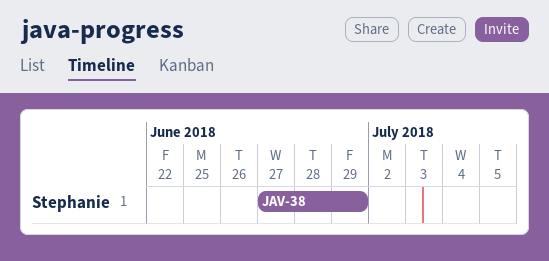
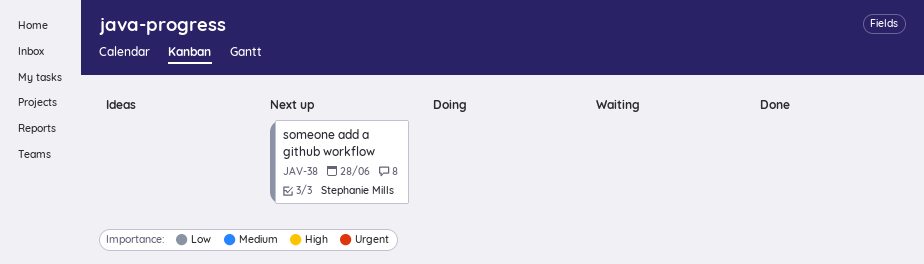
JAV-38, due: Jun 29 -> Jun 28

